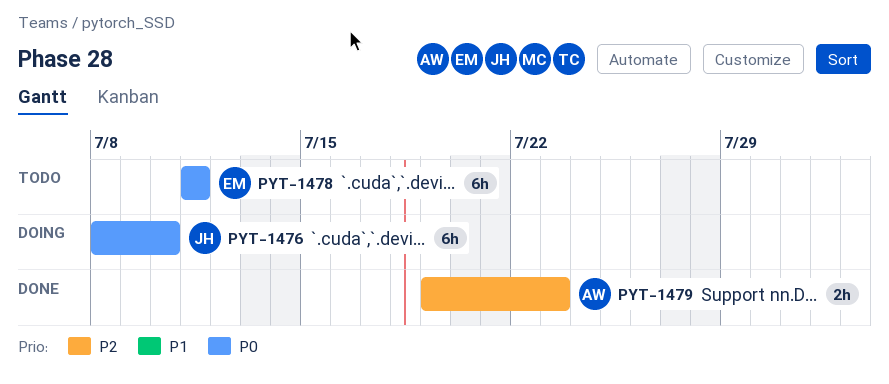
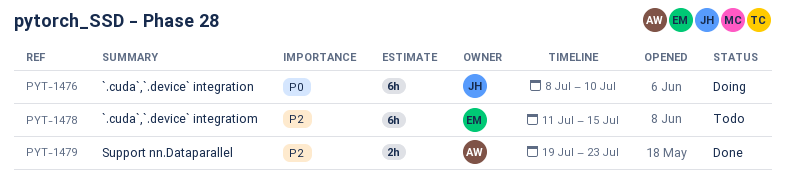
PYT-1478, priority: P0 -> P2
PYT-1478, due: Jul 11 -> Jul 15

